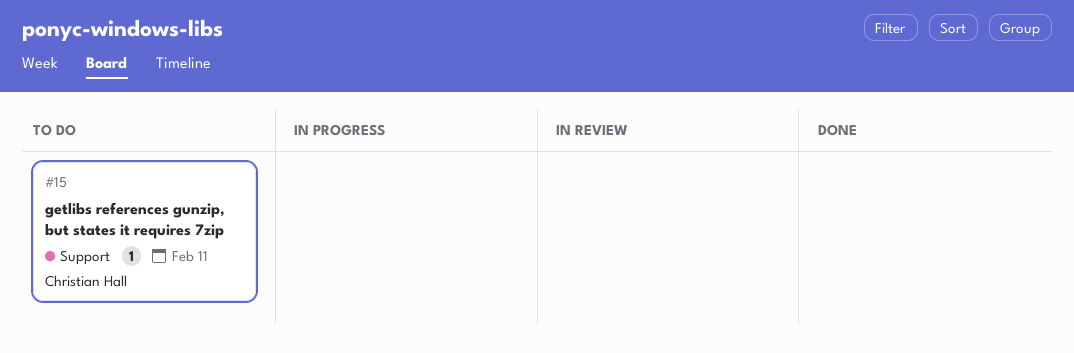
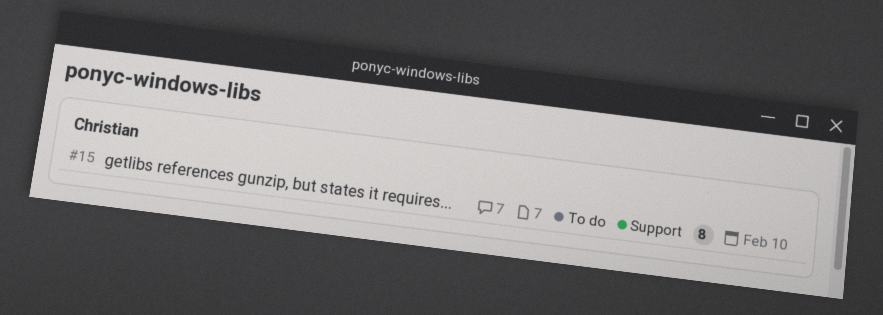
#15, estimate: 1 -> 8
#15, due: Feb 11 -> Feb 10

